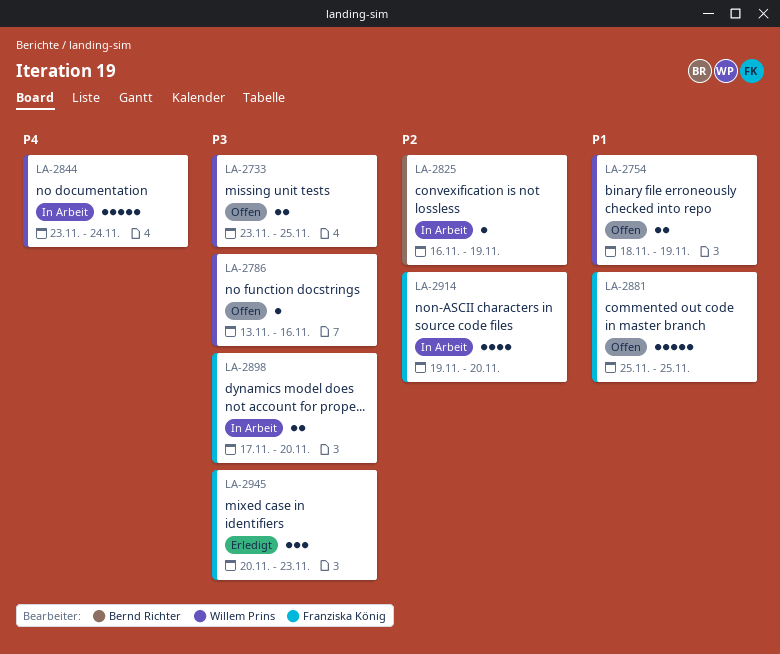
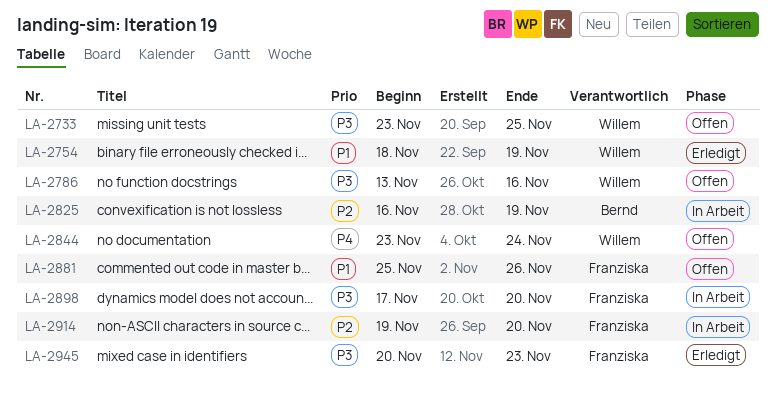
LA-2754, status: Offen -> Erledigt
LA-2844, status: In Arbeit -> Offen
LA-2881, due: Nov 25 -> Nov 26

